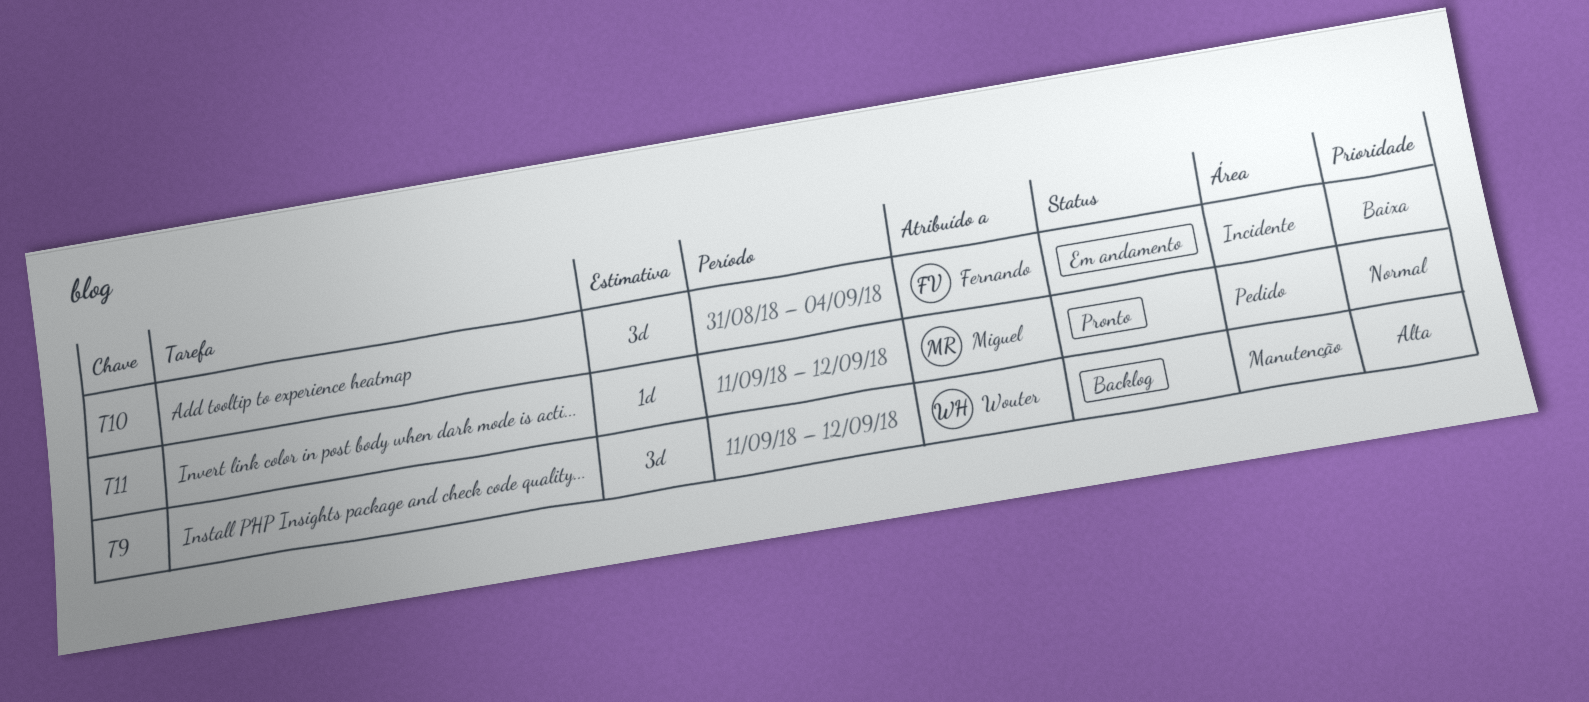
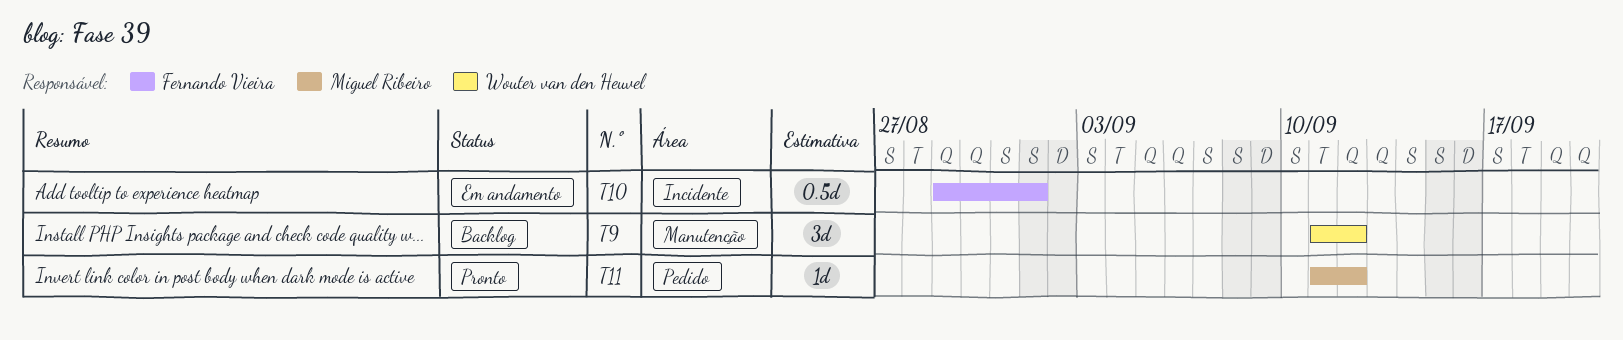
T10, estimate: 3d -> 0.5d
T10, start: Aug 31 -> Aug 29
T10, due: Sep 4 -> Sep 1

